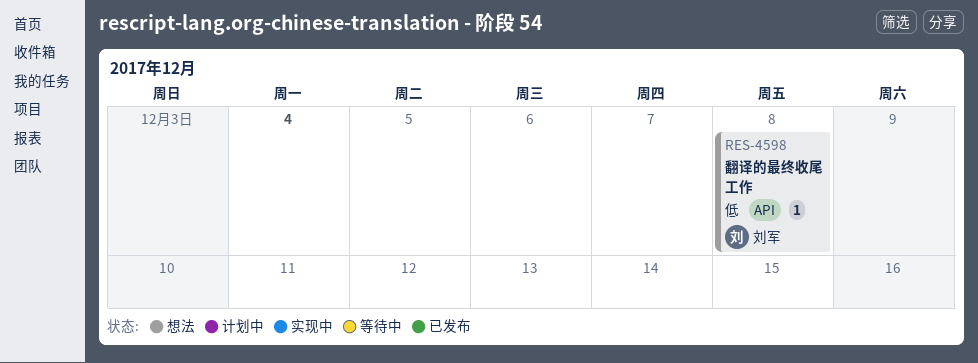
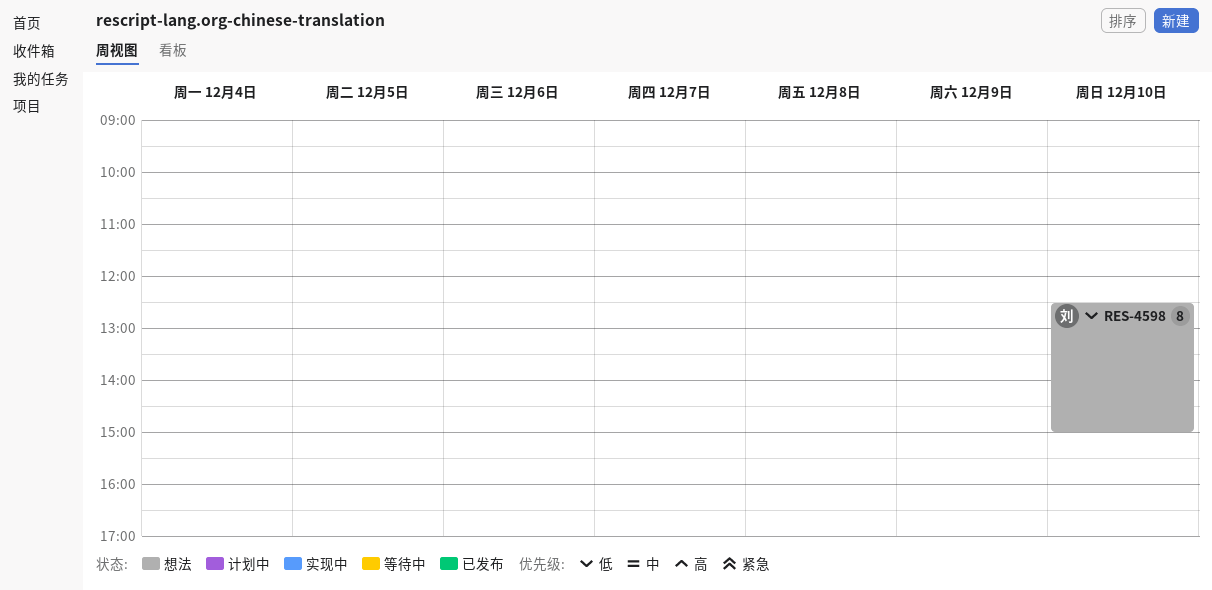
RES-4598, estimate: 1 -> 8
RES-4598, day: Dec 8 -> Dec 10

